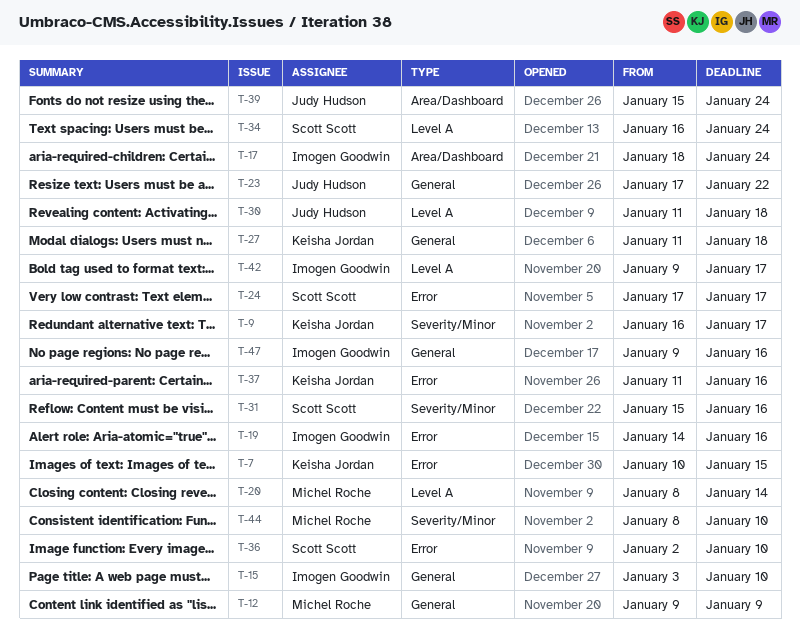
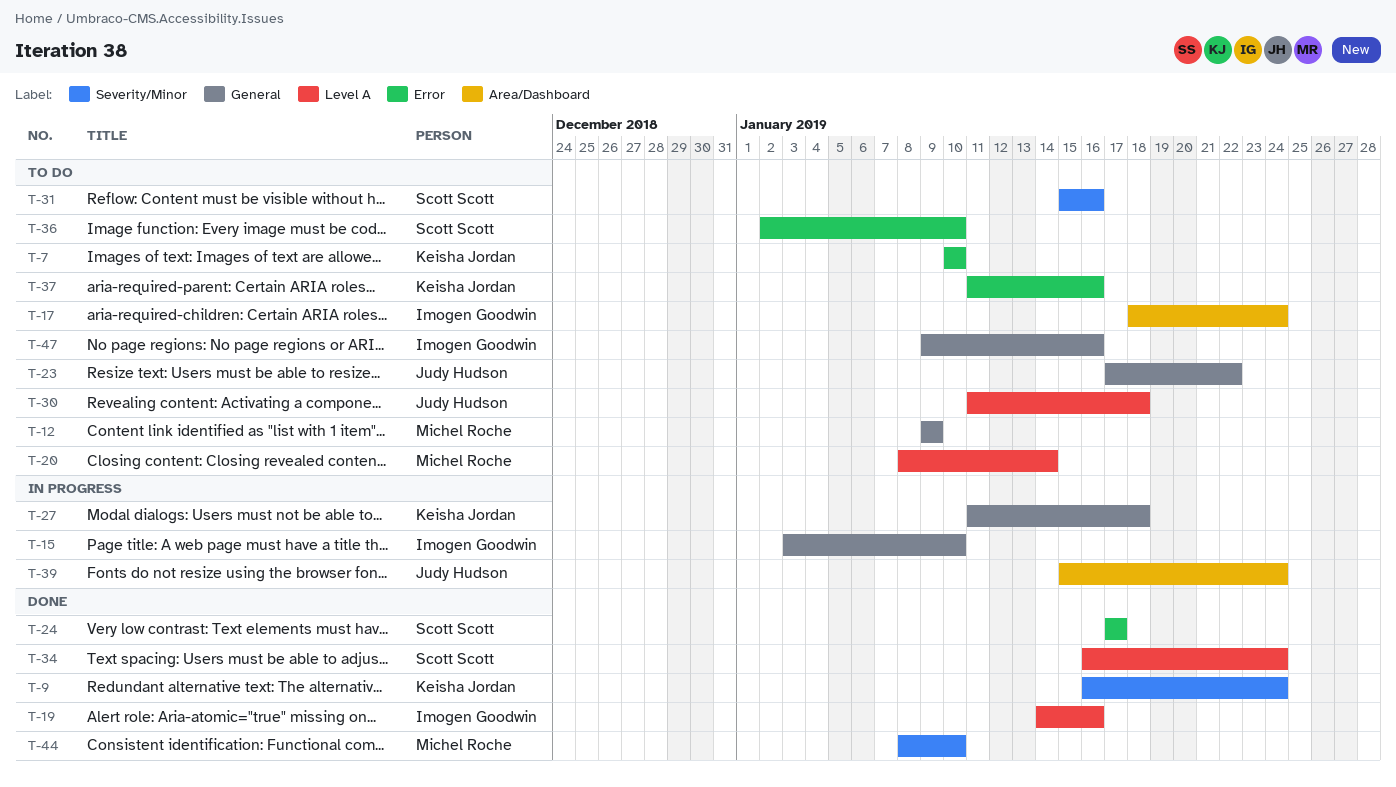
T-7, due: Jan 15 -> Jan 10
T-9, due: Jan 17 -> Jan 24
T-19, label: Error -> Level A
T-42: present -> none

